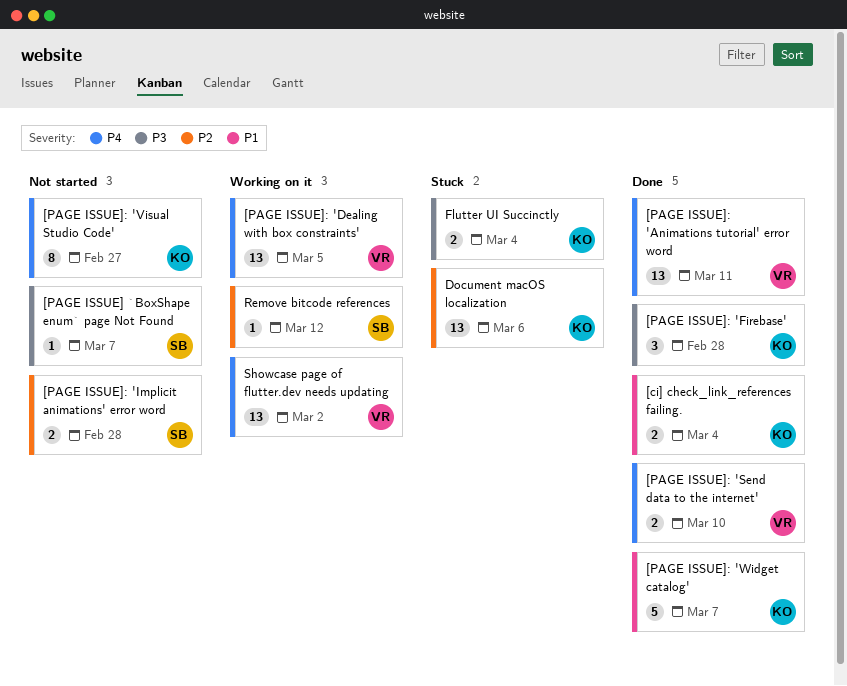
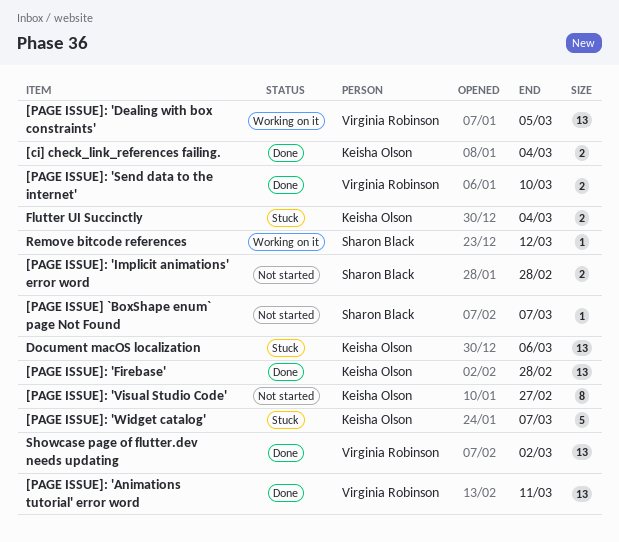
[PAGE ISSUE]: 'Firebase', estimate: 3 -> 13
[PAGE ISSUE]: 'Widget catalog', status: Done -> Stuck
Showcase page of flutter.dev needs updating, status: Working on it -> Done

